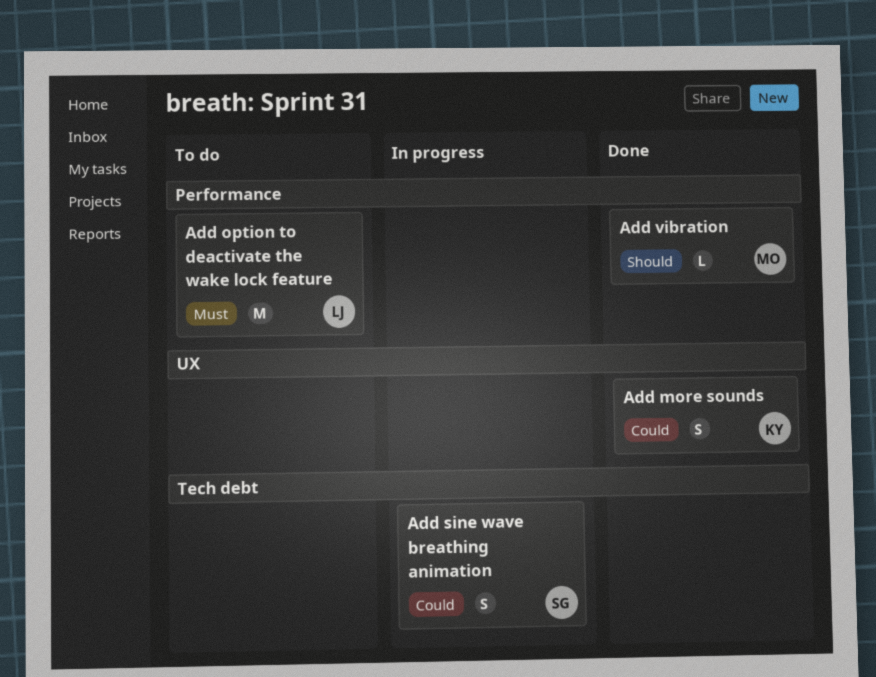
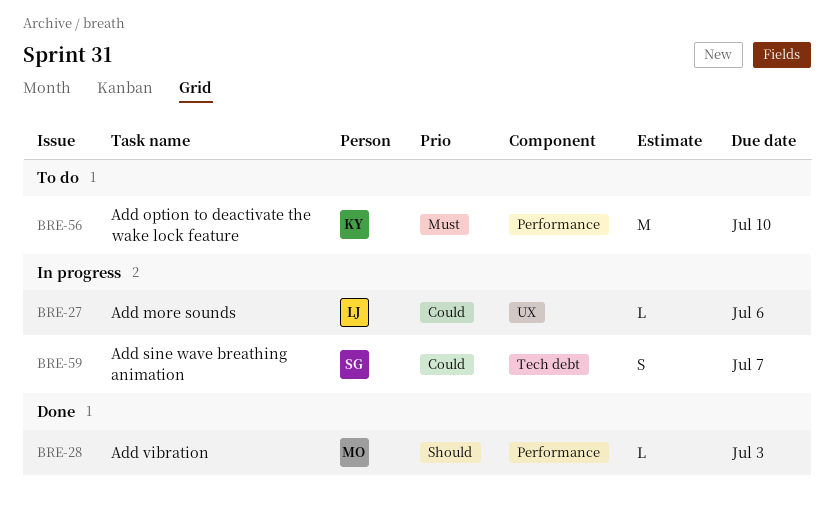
Add more sounds, status: Done -> In progress
Add more sounds, owner: KY -> LJ
Add more sounds, estimate: S -> L
Add option to deactivate the wake lock feature, owner: LJ -> KY

